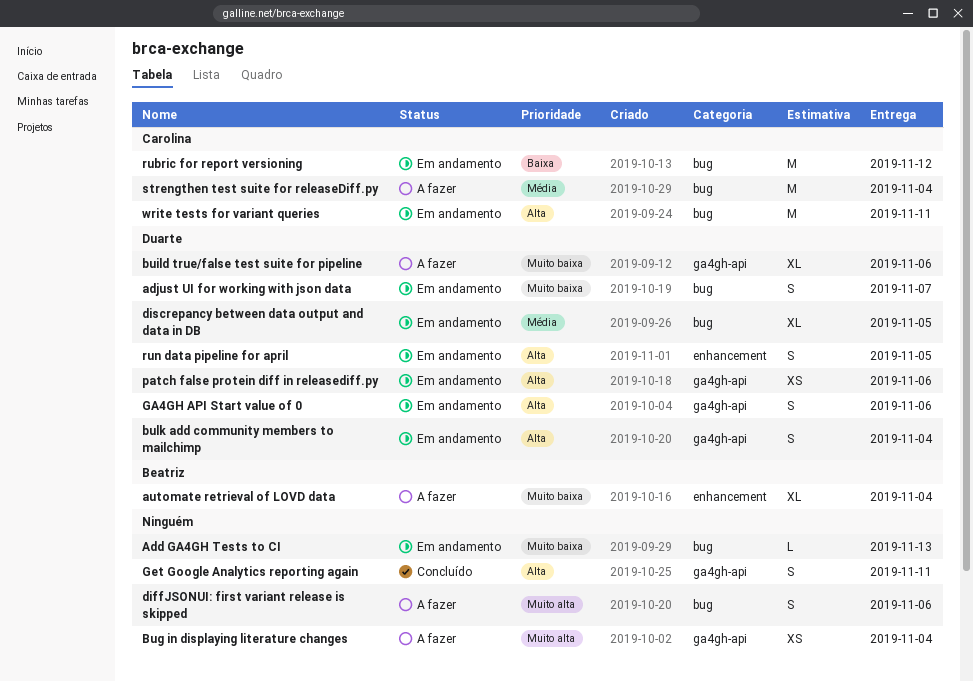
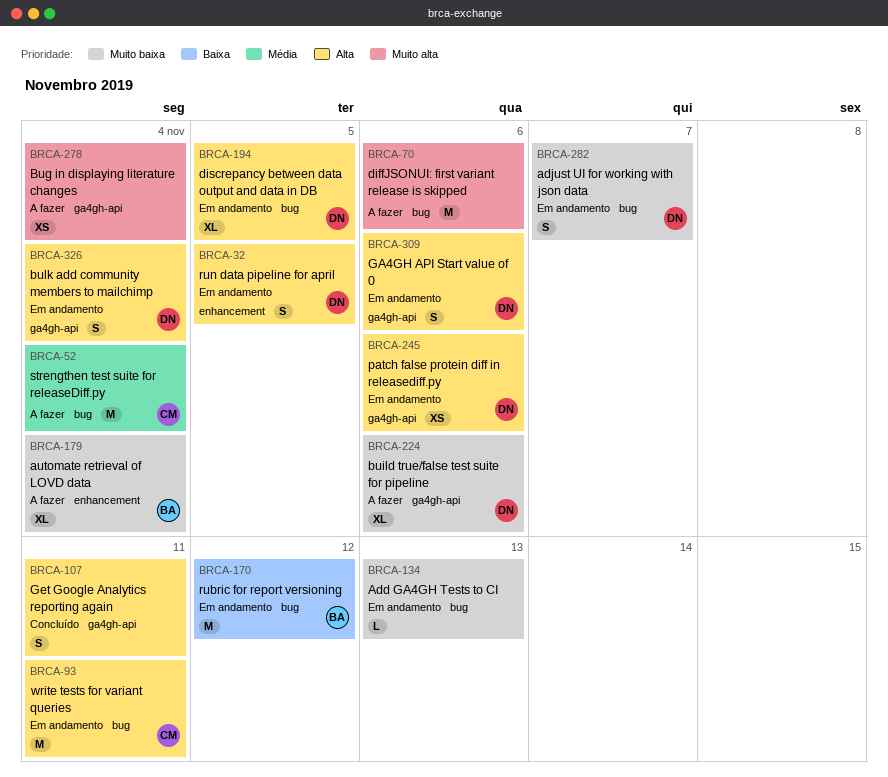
diffJSONUI: first variant release is skipped, estimate: S -> M
discrepancy between data output and data in DB, priority: Média -> Alta
rubric for report versioning, owner: Carolina -> Beatriz

